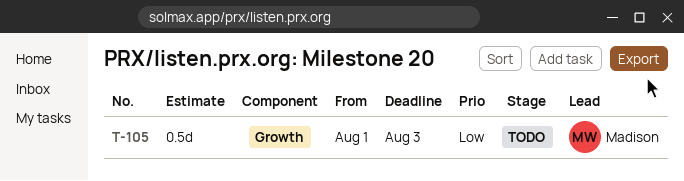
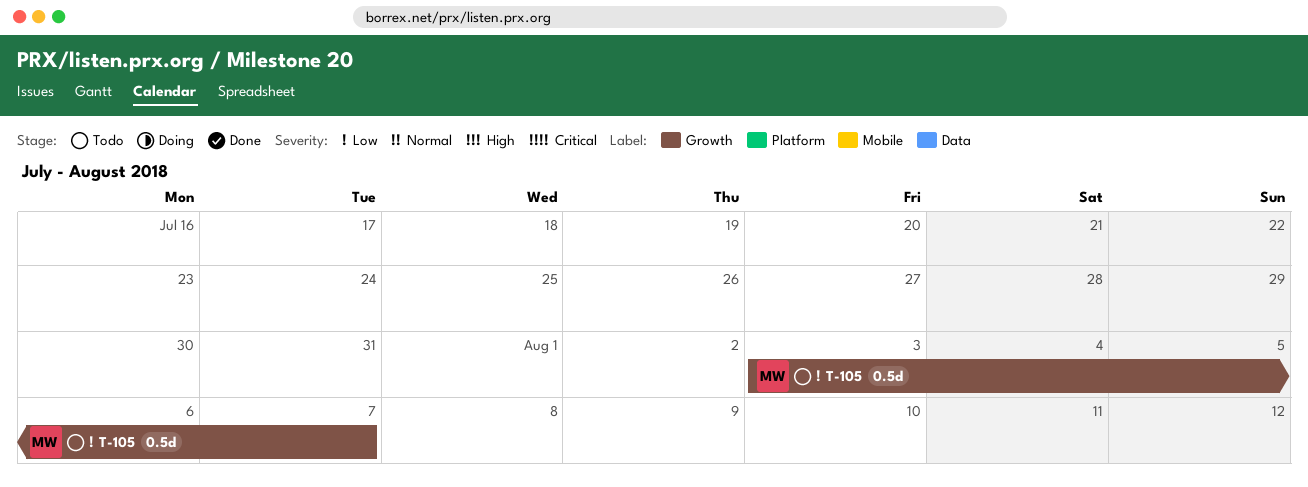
T-105, start: Aug 1 -> Aug 3
T-105, due: Aug 3 -> Aug 7

